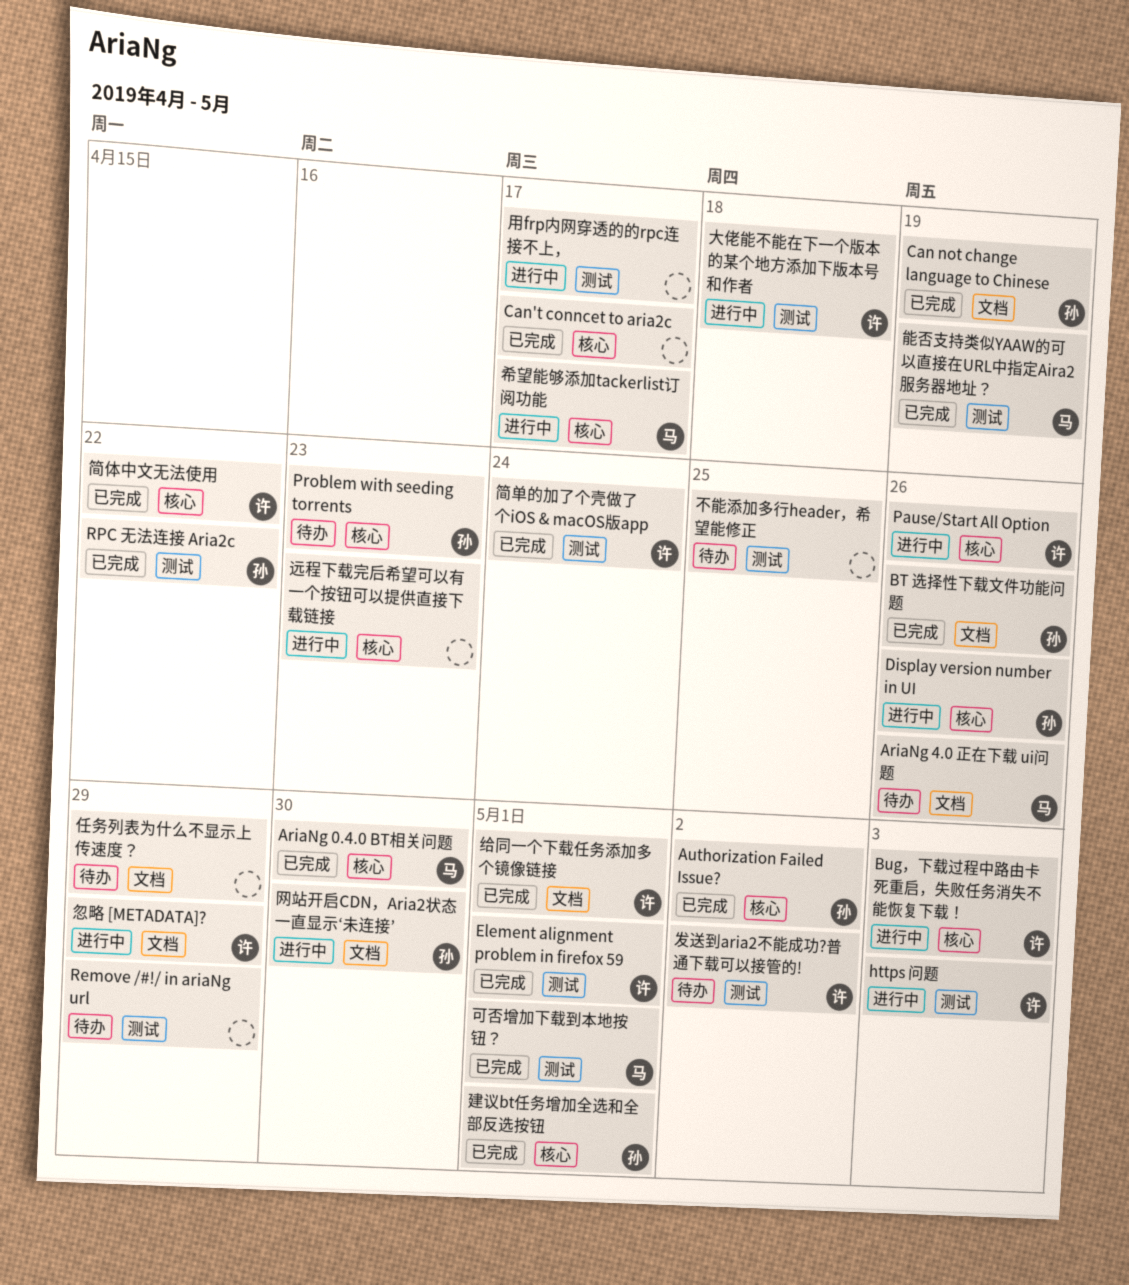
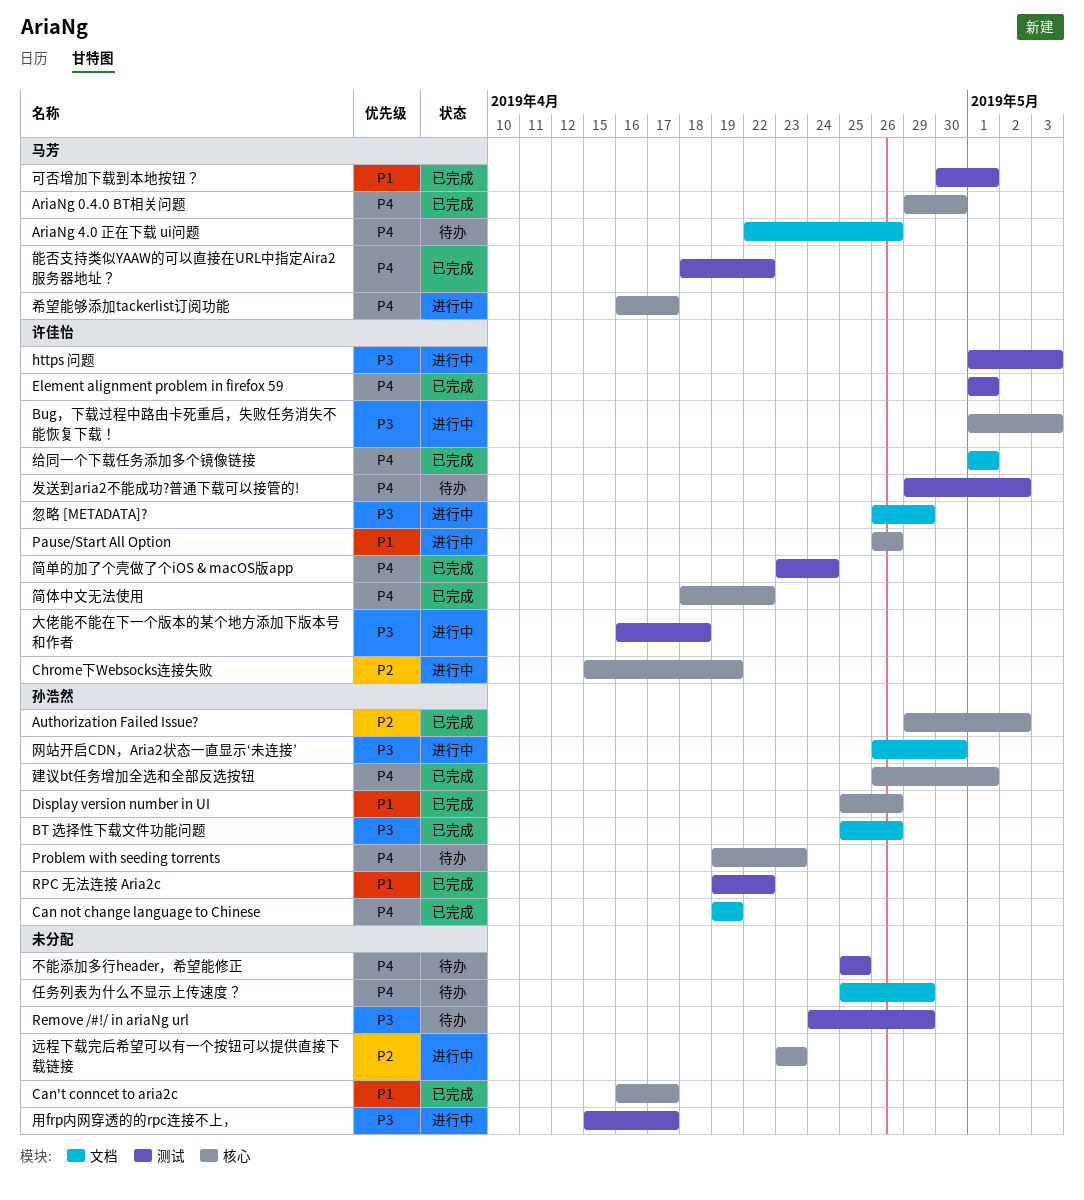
Chrome下Websocks连接失败: none -> present
Display version number in UI, status: 进行中 -> 已完成
能否支持类似YAAW的可以直接在URL中指定Aira2服务器地址？, due: Apr 19 -> Apr 22

